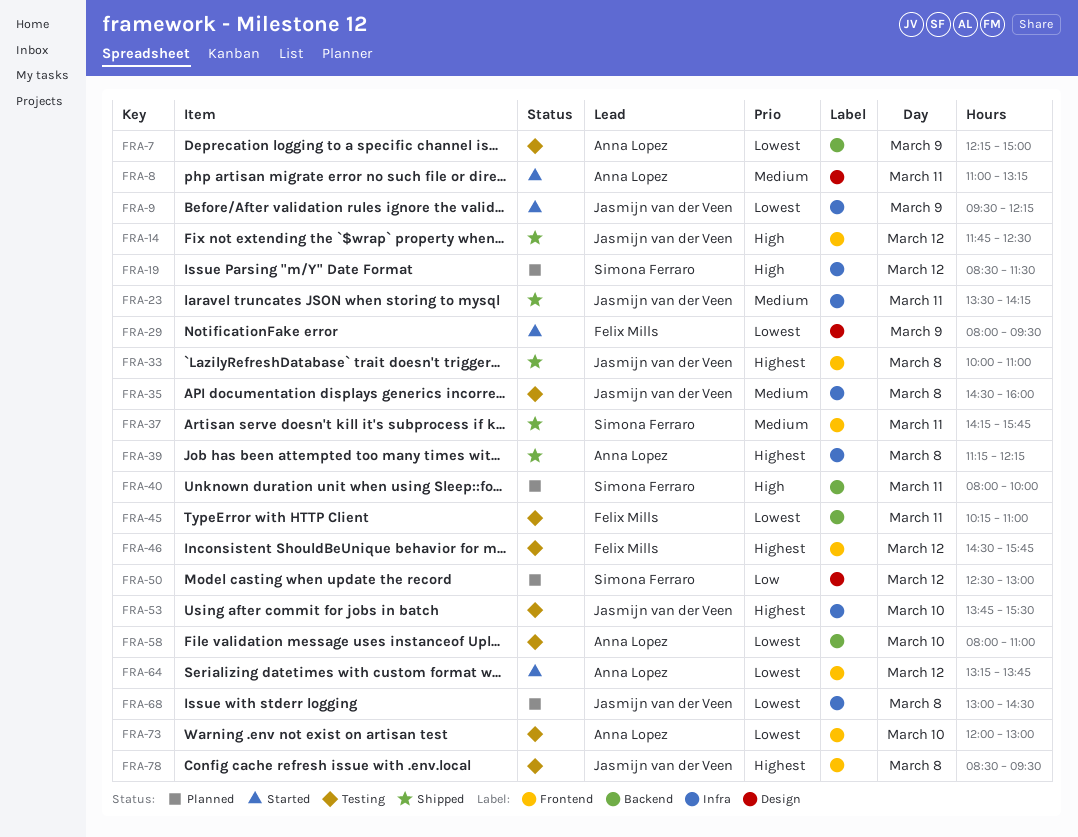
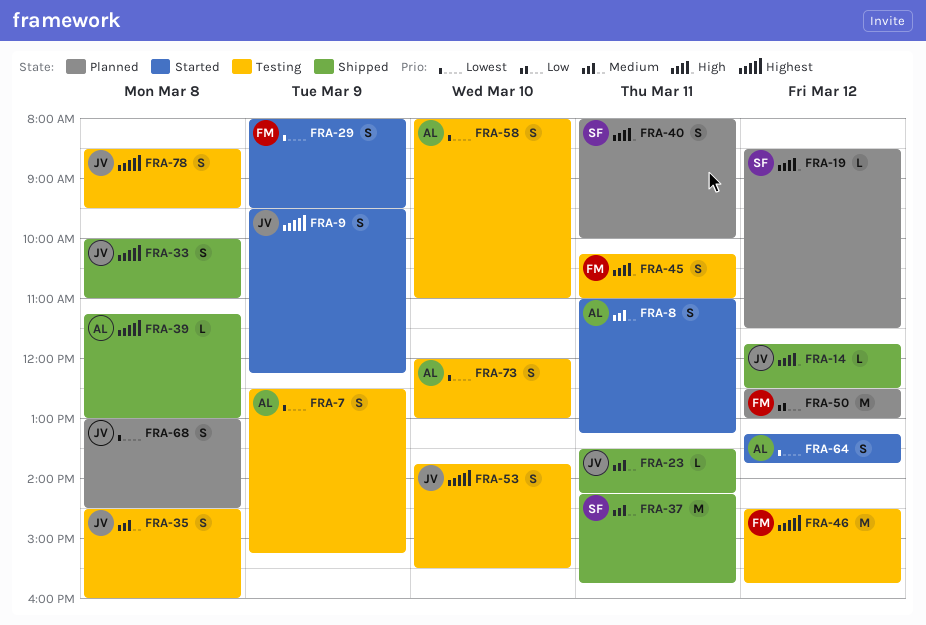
FRA-7, begins: 12:15 -> 12:30
FRA-7, ends: 15:00 -> 15:15
FRA-9, priority: Lowest -> Highest
FRA-39, ends: 12:15 -> 13:00
FRA-45, priority: Lowest -> High
FRA-50, owner: Simona Ferraro -> Felix Mills

